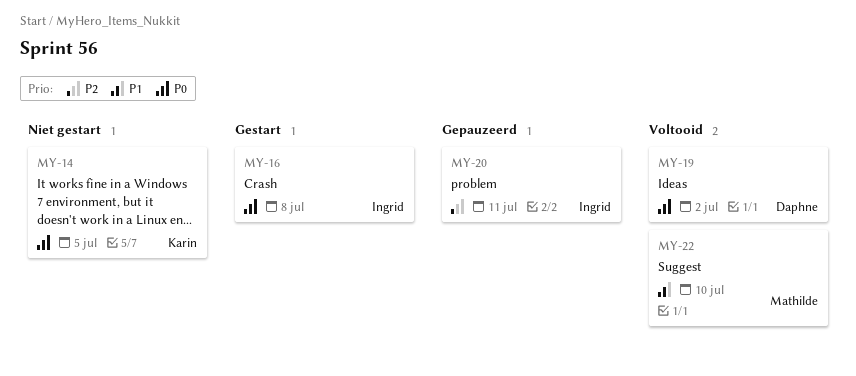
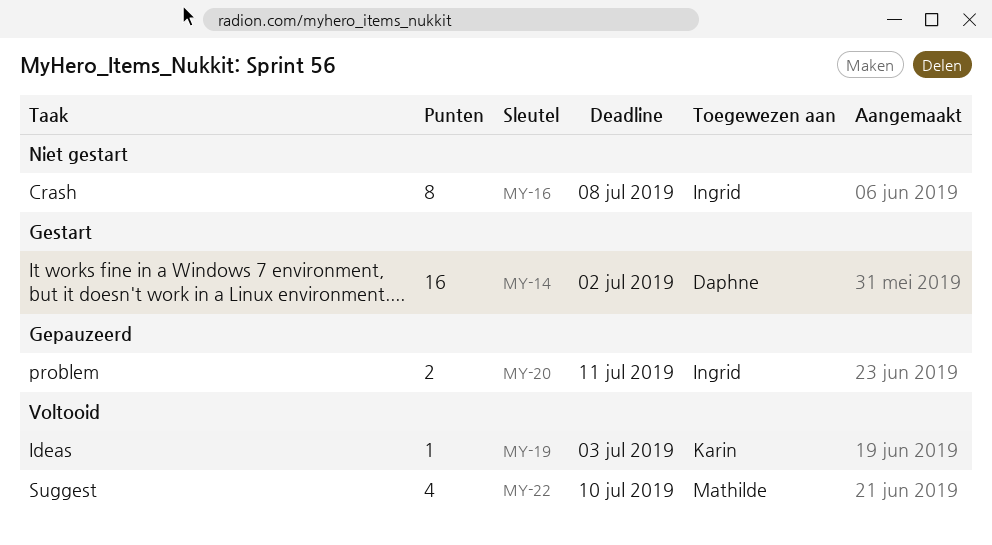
MY-14, status: Niet gestart -> Gestart
MY-14, owner: Karin -> Daphne
MY-14, due: Jul 5 -> Jul 2
MY-16, status: Gestart -> Niet gestart
MY-19, owner: Daphne -> Karin
MY-19, due: Jul 2 -> Jul 3

